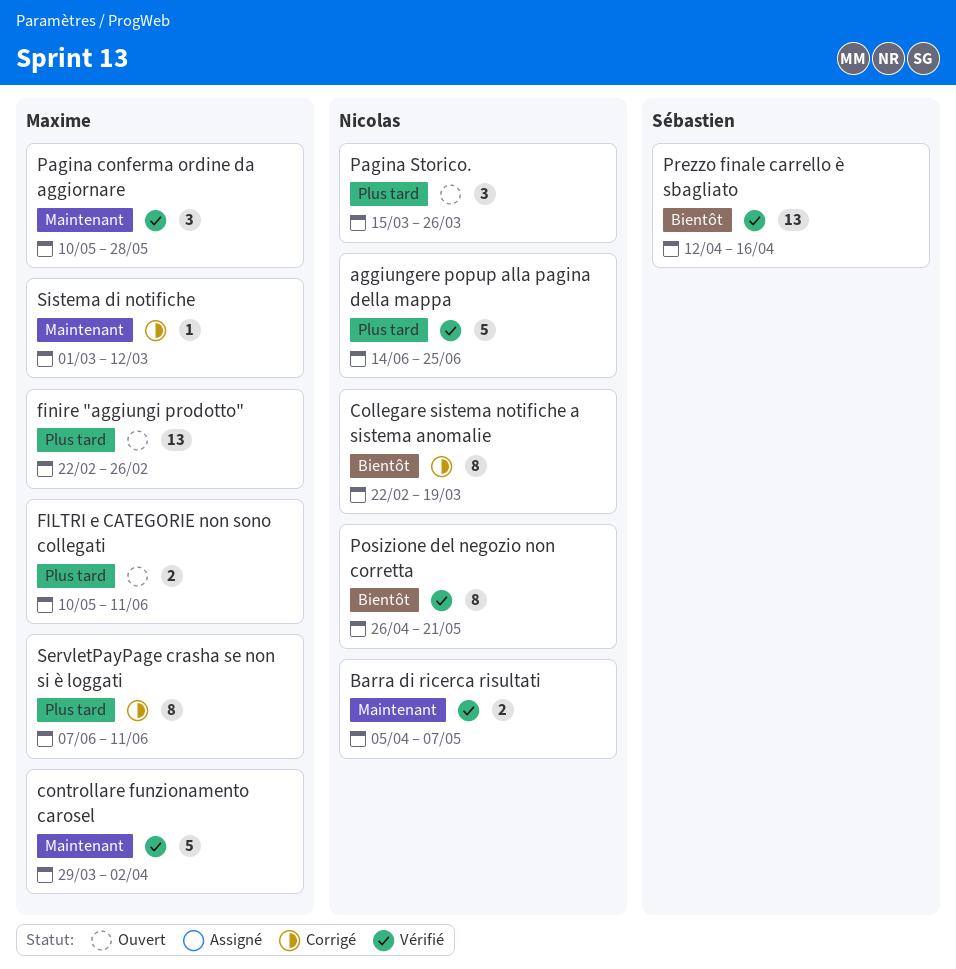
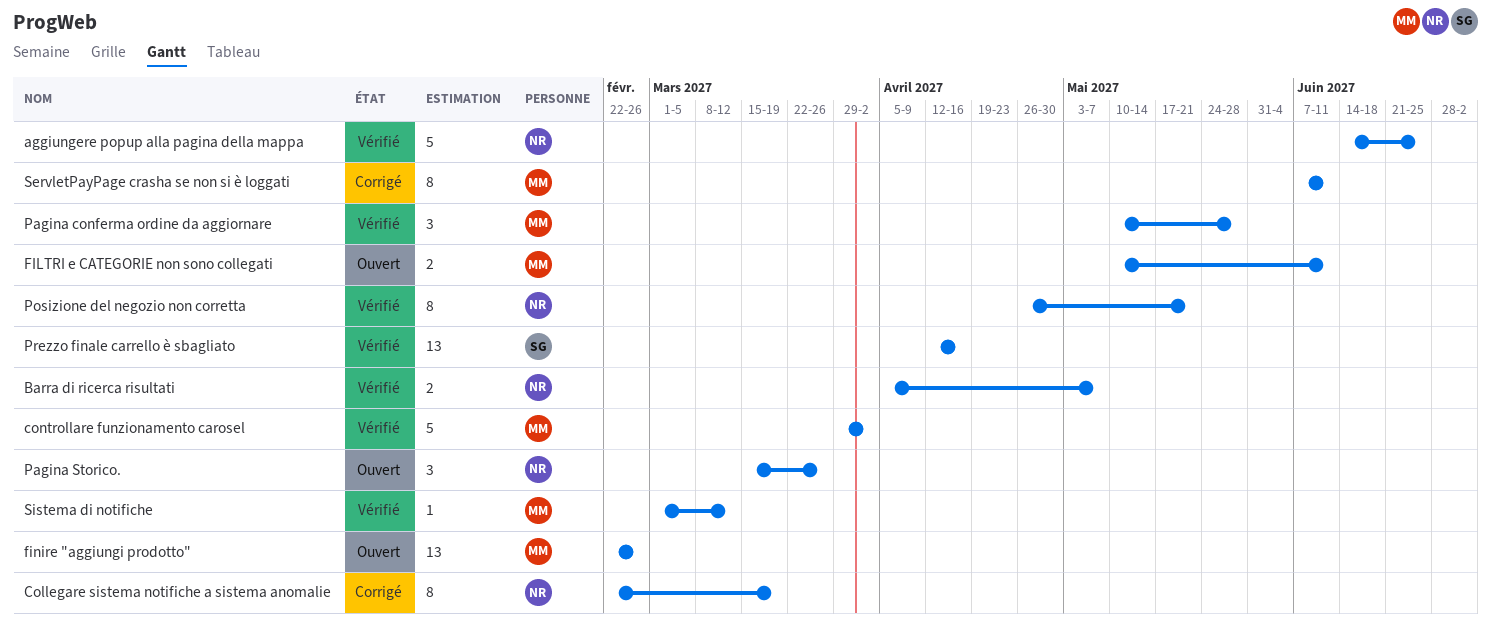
Sistema di notifiche, status: Corrigé -> Vérifié

